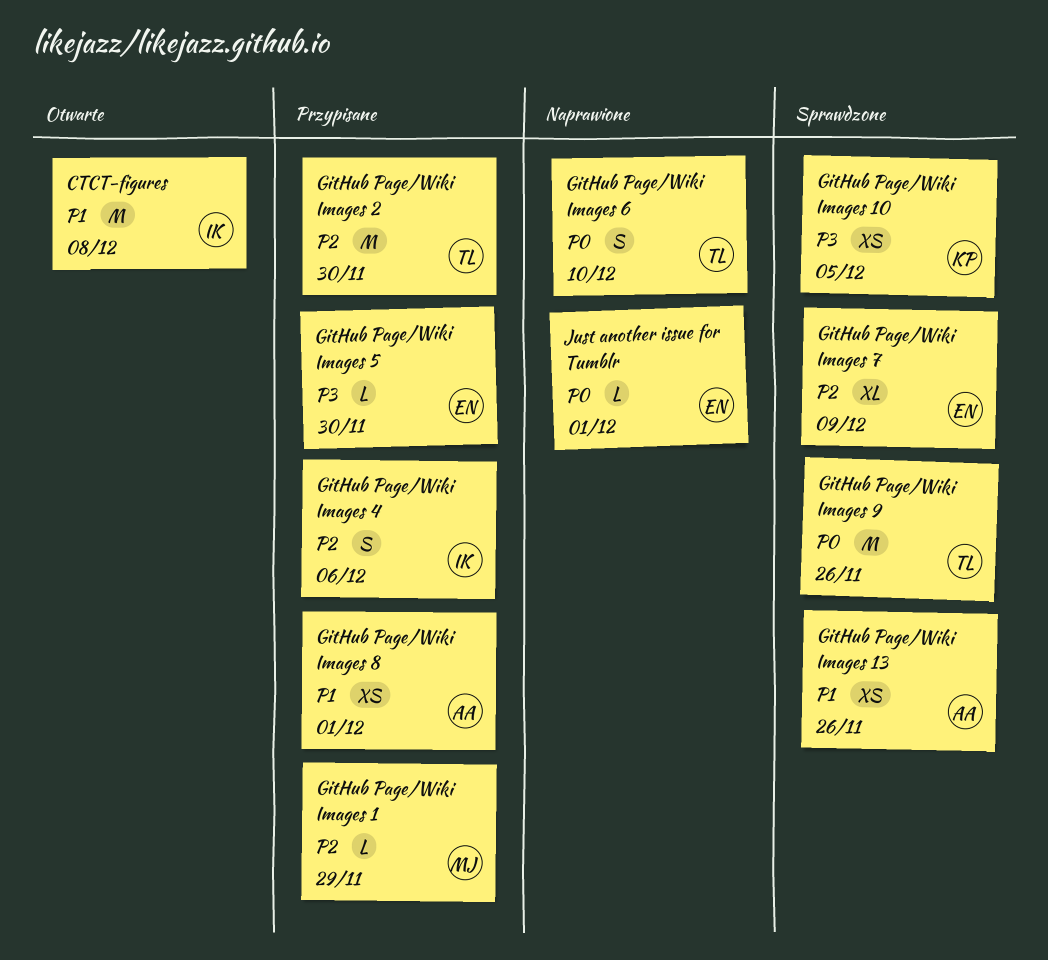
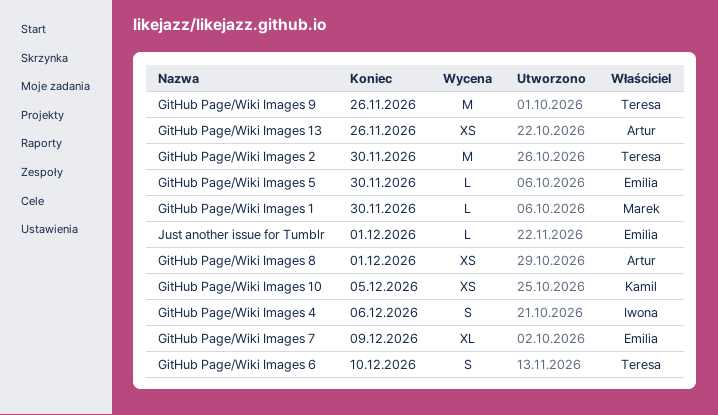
CTCT-figures: present -> none
GitHub Page/Wiki Images 1, due: Nov 29 -> Nov 30

